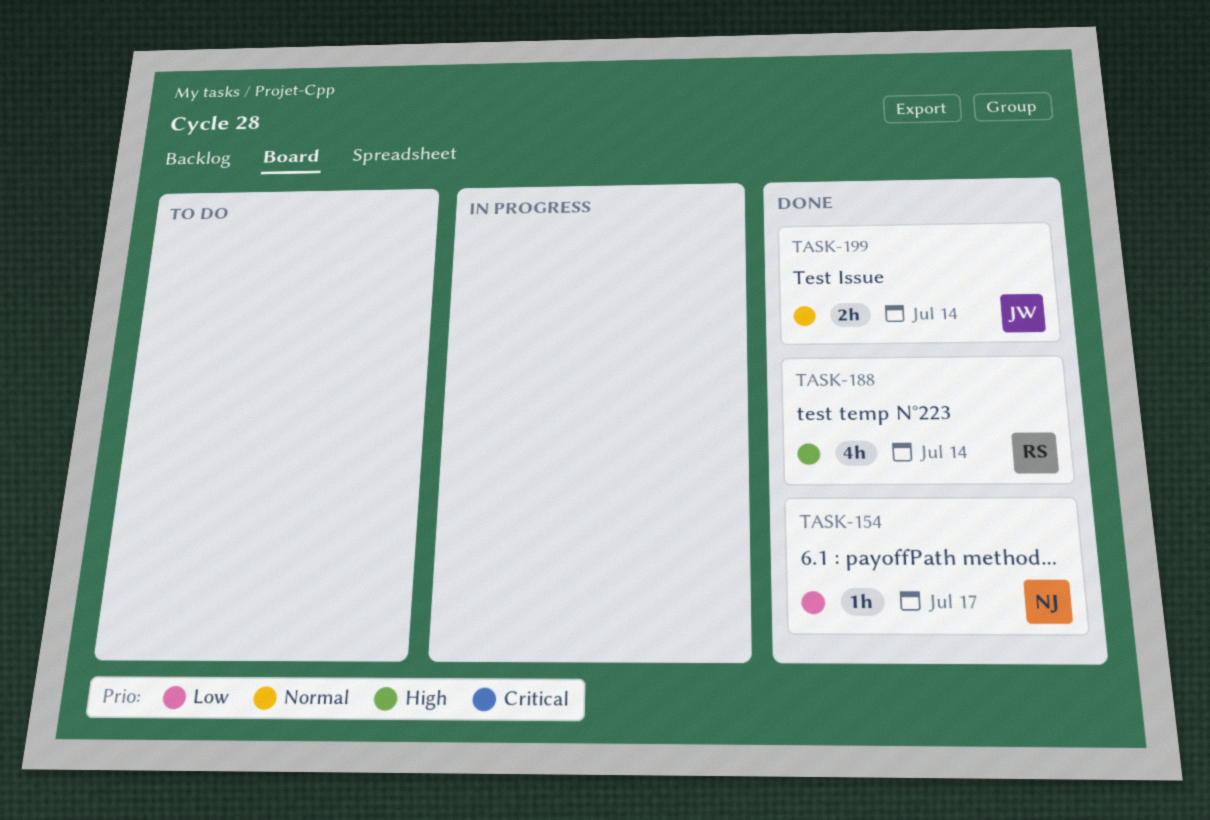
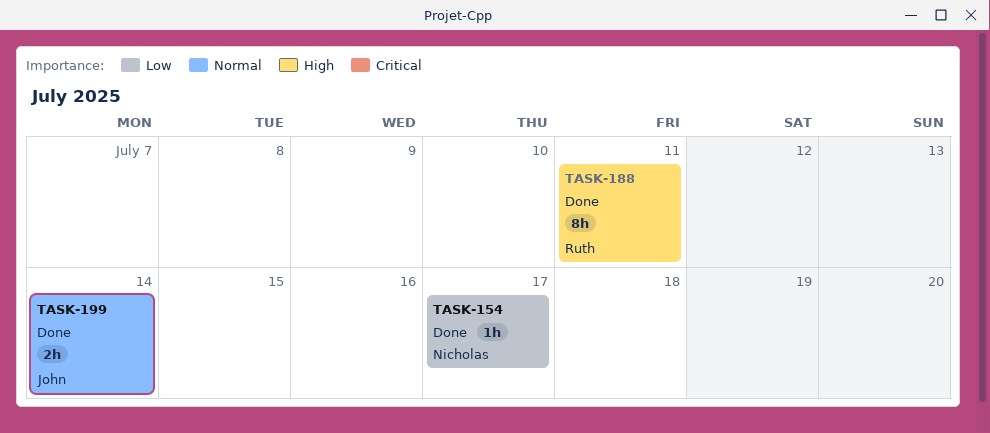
TASK-188, estimate: 4h -> 8h
TASK-188, due: Jul 14 -> Jul 11

